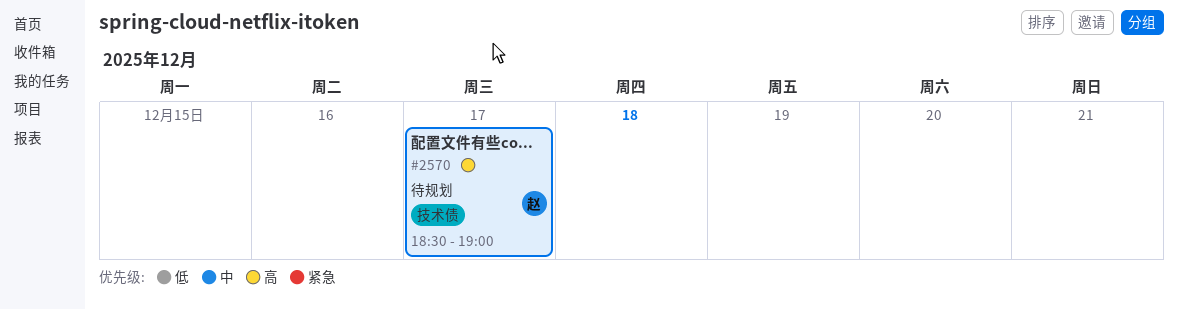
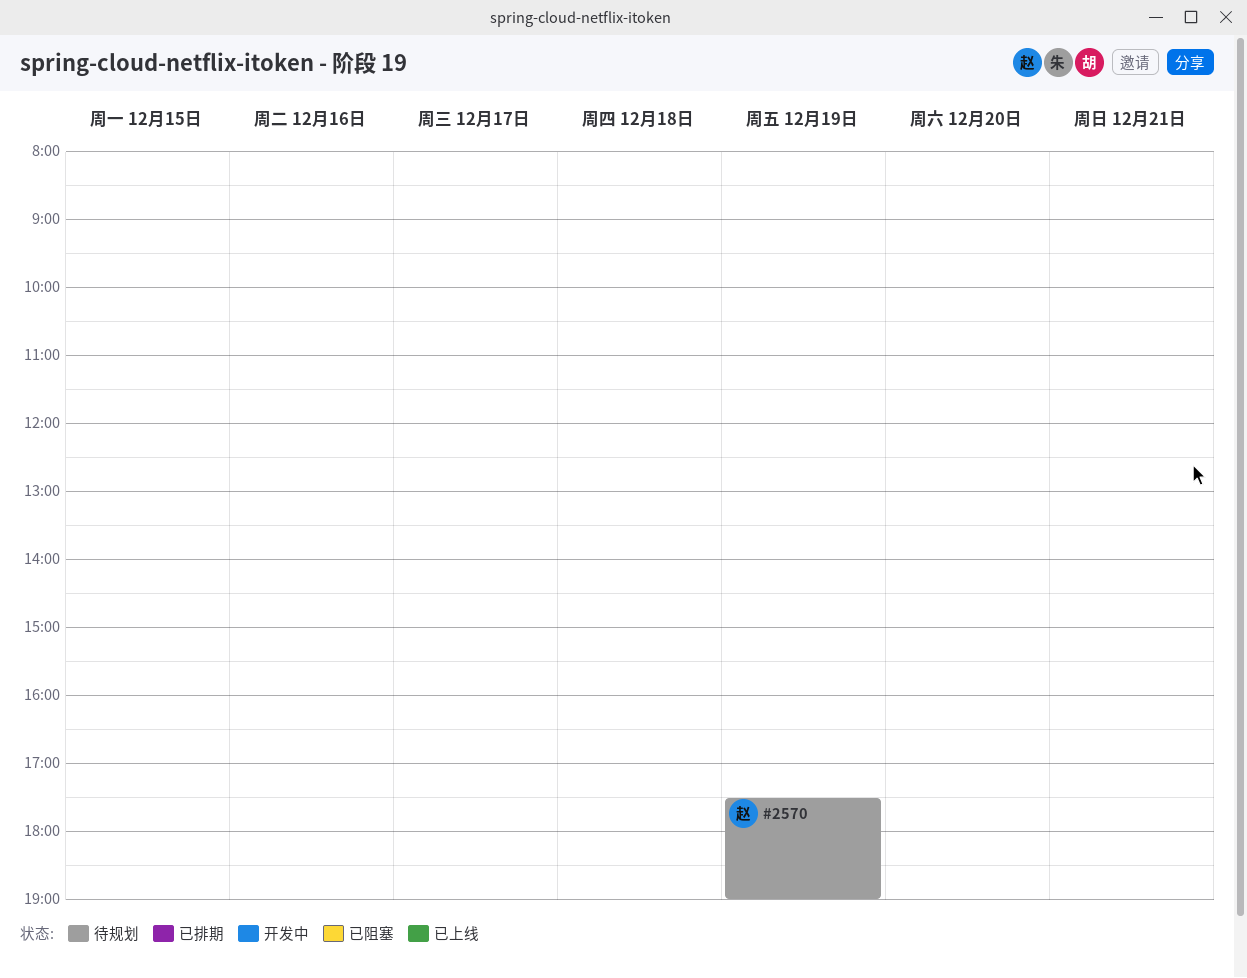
#2570, day: Dec 17 -> Dec 19
#2570, begins: 18:30 -> 17:30

